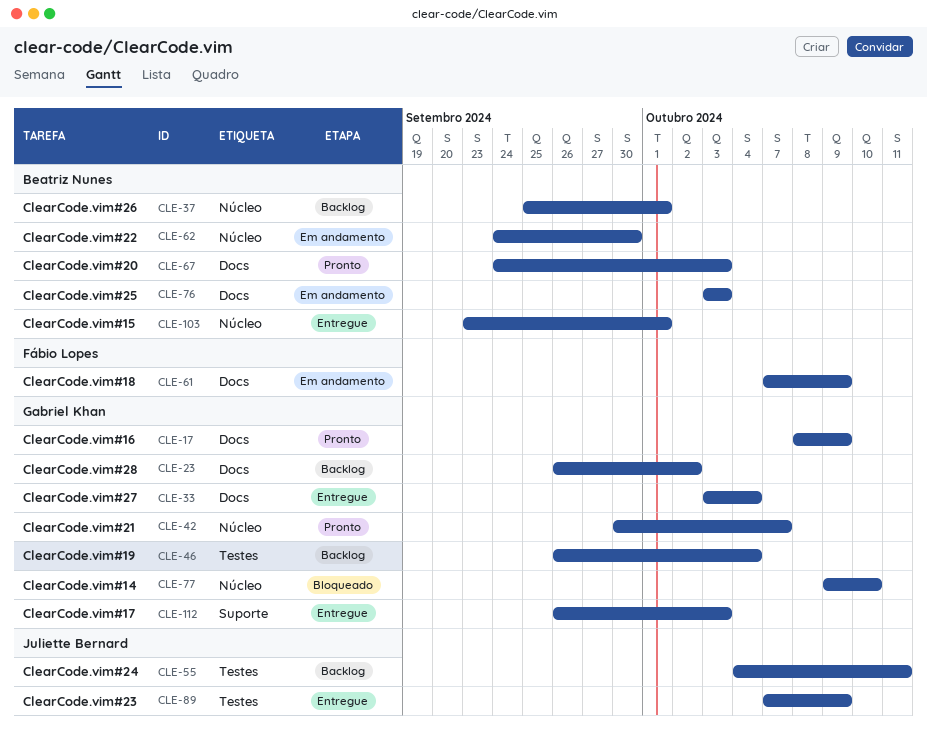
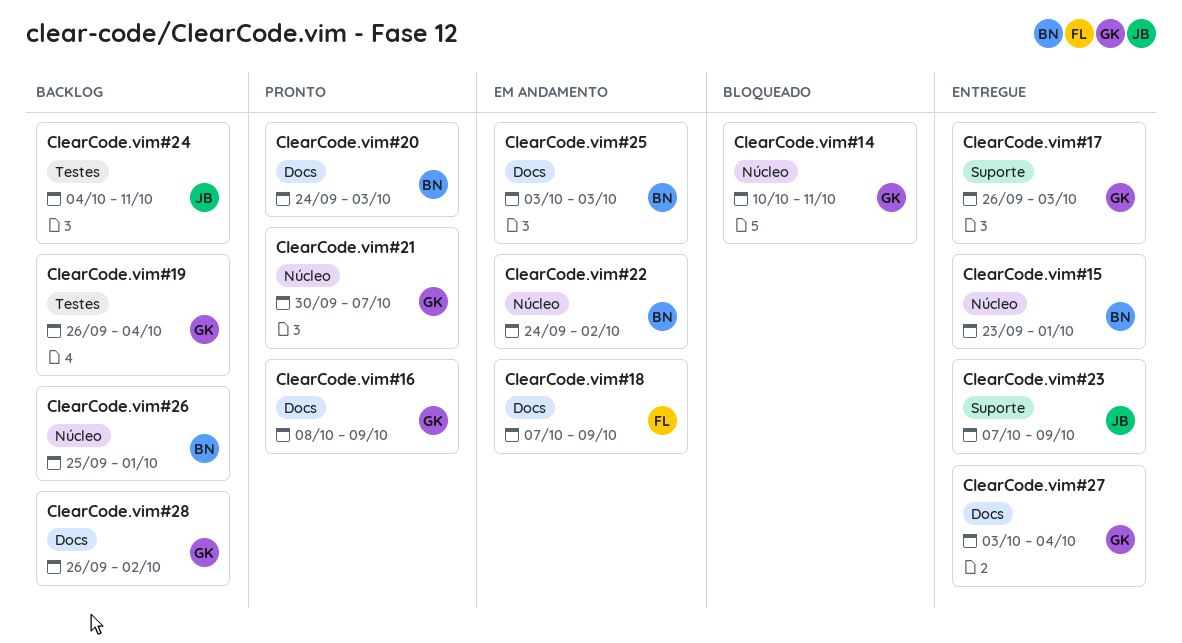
ClearCode.vim#14, start: Oct 9 -> Oct 10
ClearCode.vim#14, due: Oct 10 -> Oct 11
ClearCode.vim#22, due: Sep 30 -> Oct 2
ClearCode.vim#23, label: Testes -> Suporte

